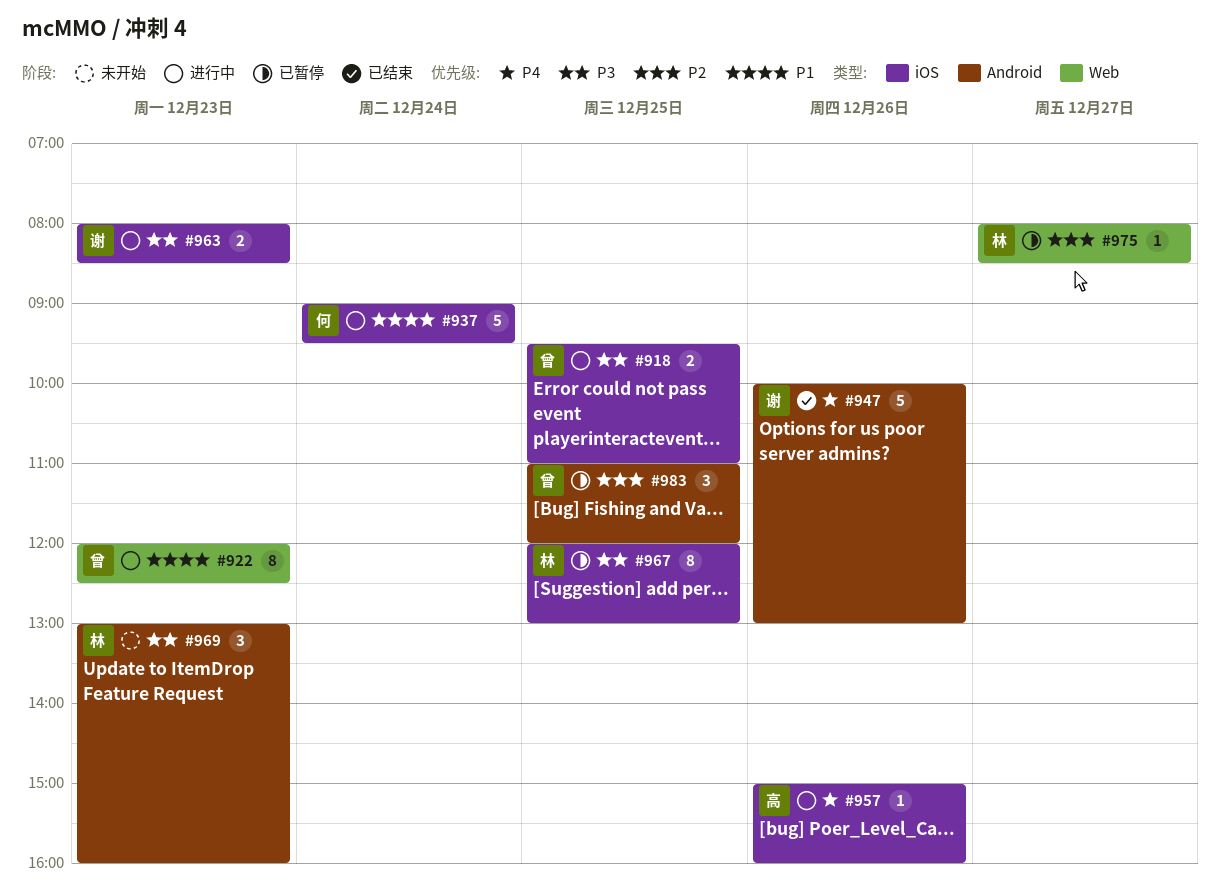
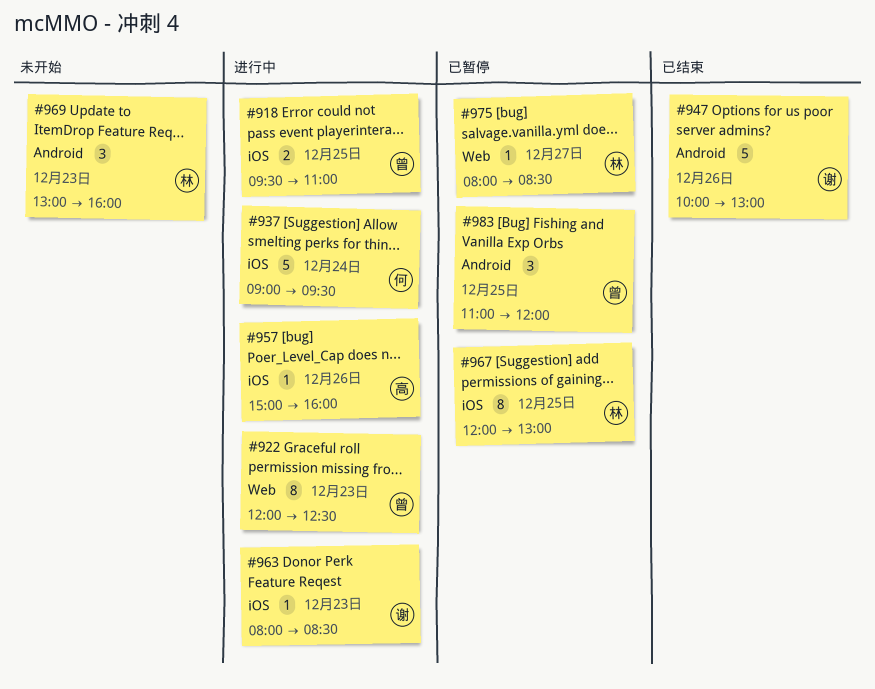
#963, estimate: 2 -> 1

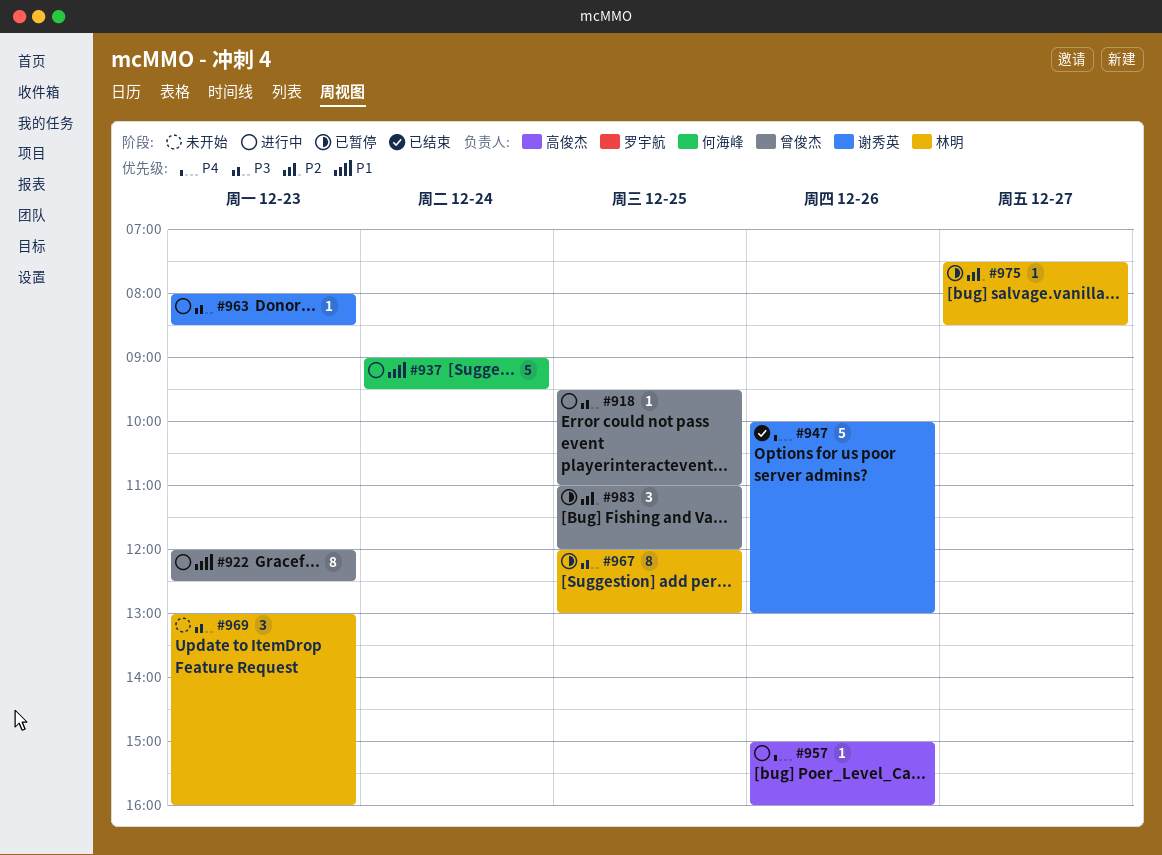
#918, estimate: 2 -> 1
#975, begins: 08:00 -> 07:30

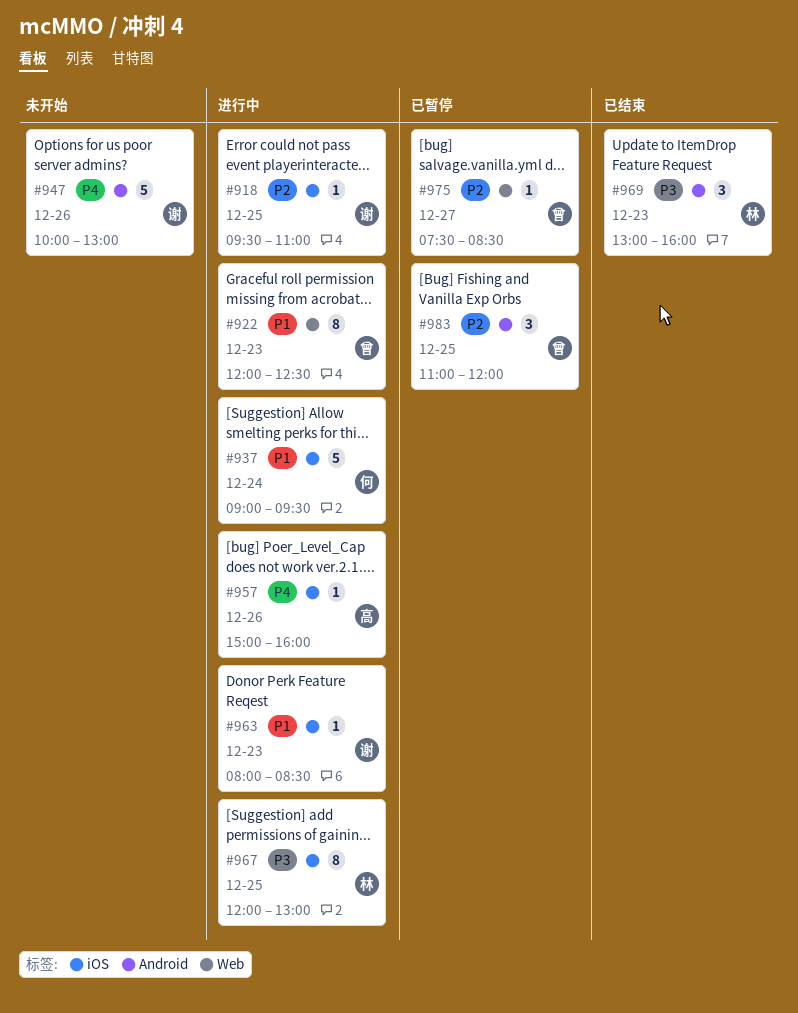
#918, owner: 曾俊杰 -> 谢秀英
#918, priority: P3 -> P2
#947, status: 已结束 -> 未开始
#963, priority: P3 -> P1
#967, status: 已暂停 -> 进行中
#969, status: 未开始 -> 已结束
#975, owner: 林明 -> 曾俊杰

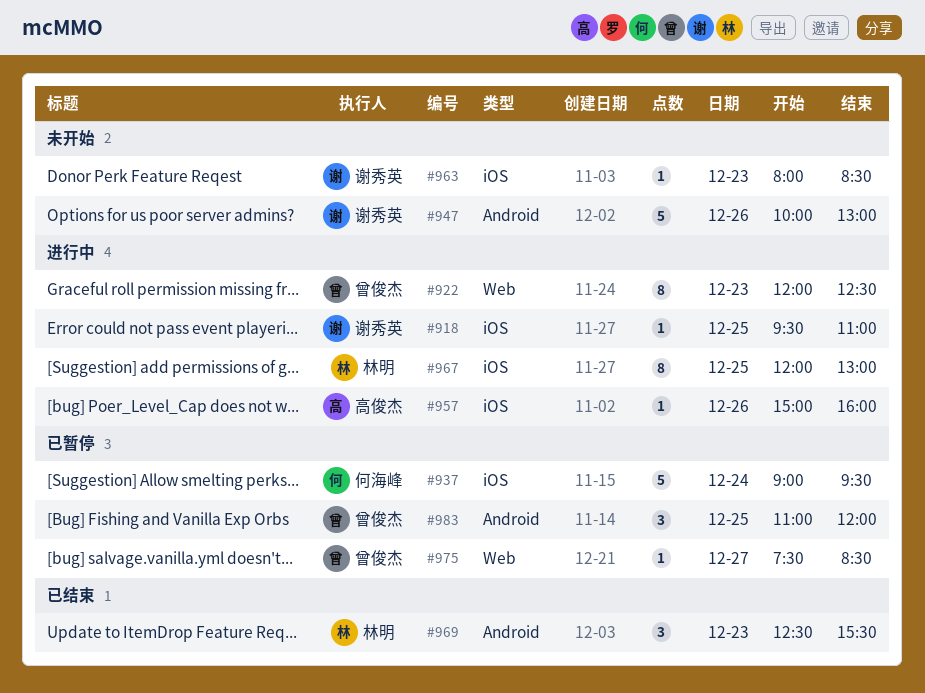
#937, status: 进行中 -> 已暂停
#963, status: 进行中 -> 未开始
#969, begins: 13:00 -> 12:30
#969, ends: 16:00 -> 15:30

